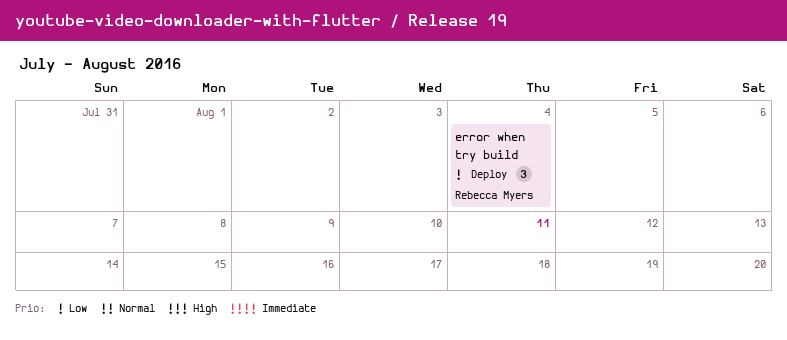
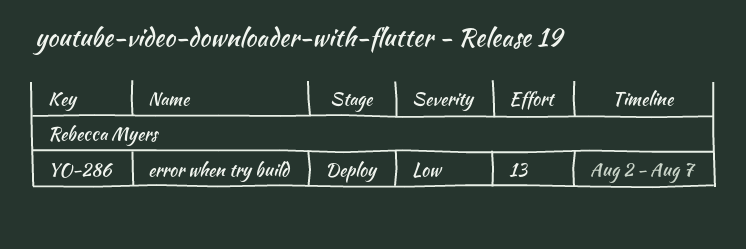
error when try build, estimate: 3 -> 13
error when try build, due: Aug 4 -> Aug 7

